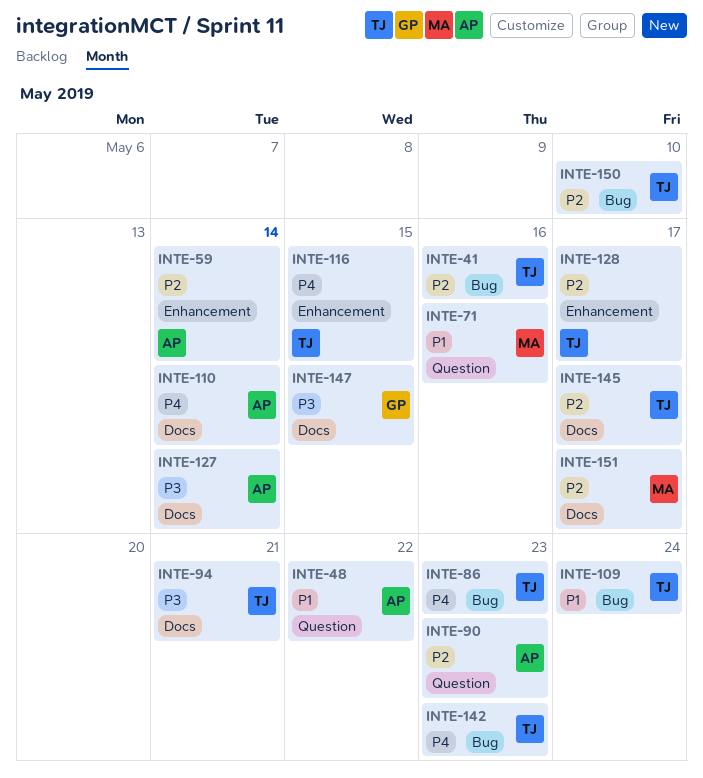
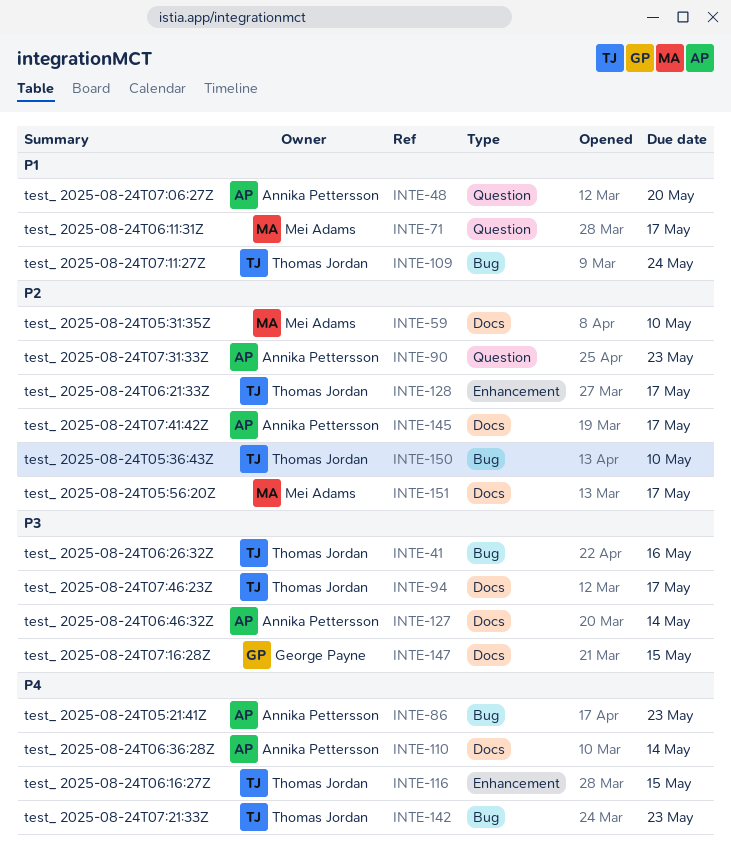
INTE-41, priority: P2 -> P3
INTE-48, due: May 22 -> May 20
INTE-59, owner: Annika Pettersson -> Mei Adams
INTE-59, label: Enhancement -> Docs
INTE-59, due: May 14 -> May 10
INTE-71, due: May 16 -> May 17
INTE-86, owner: Thomas Jordan -> Annika Pettersson
INTE-94, due: May 21 -> May 17
INTE-145, owner: Thomas Jordan -> Annika Pettersson

